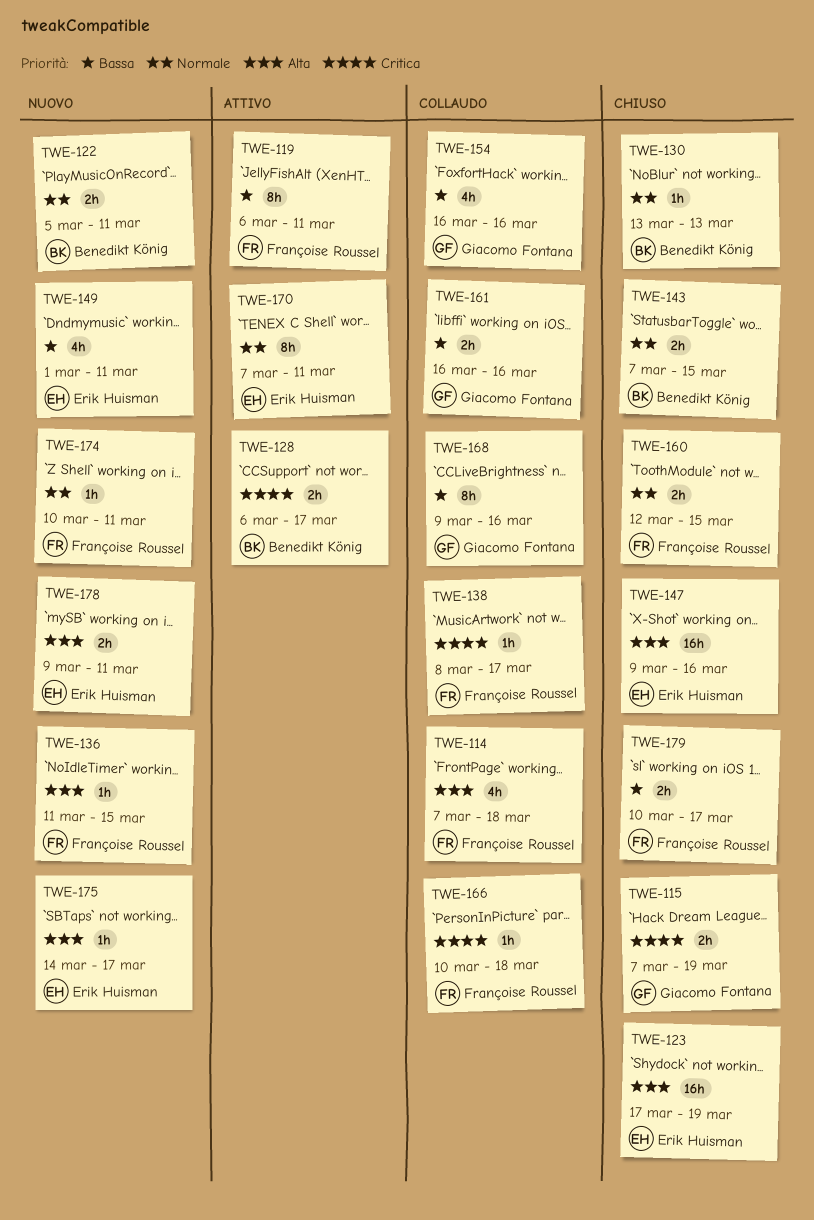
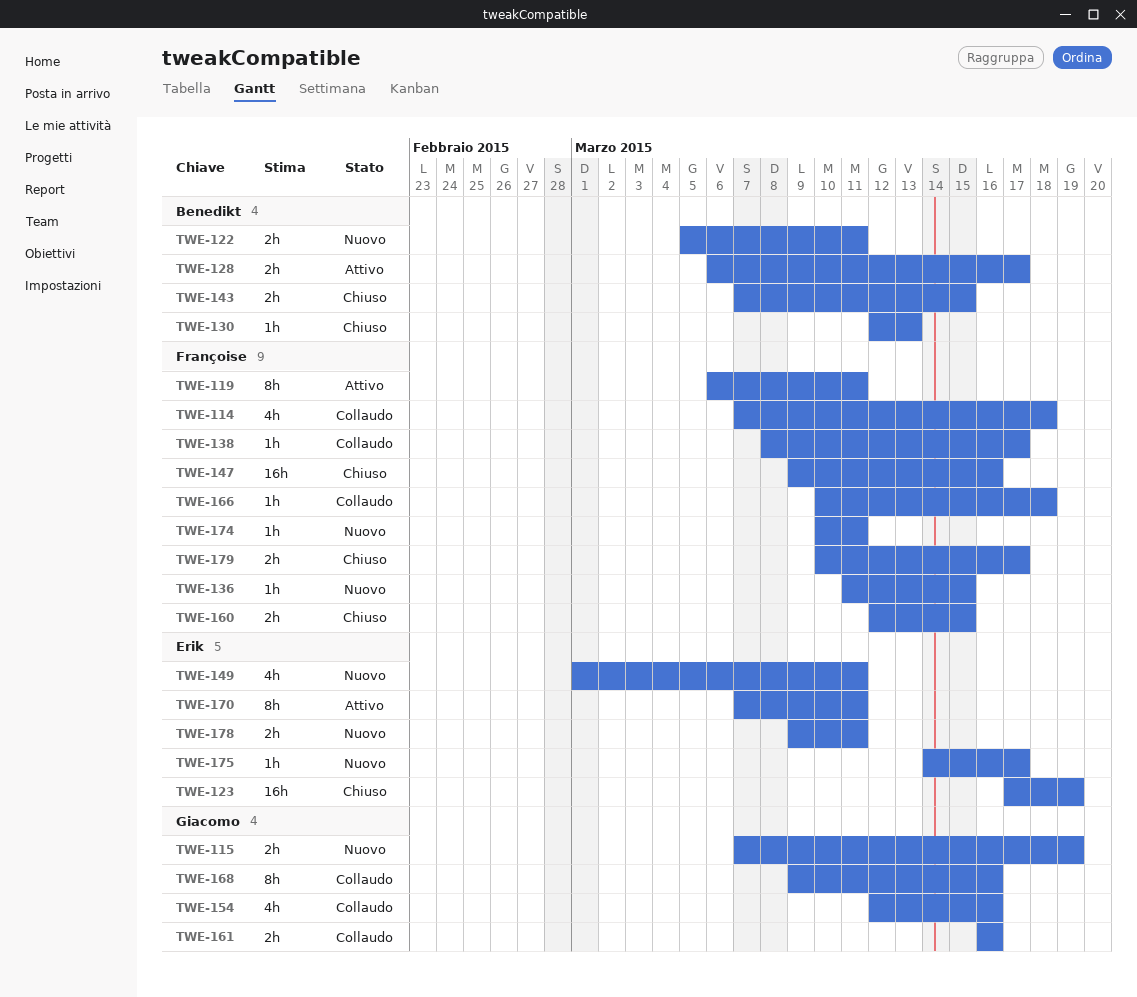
TWE-115, status: Chiuso -> Nuovo
TWE-130, start: Mar 13 -> Mar 12
TWE-147, owner: Erik Huisman -> Françoise Roussel
TWE-154, start: Mar 16 -> Mar 12

